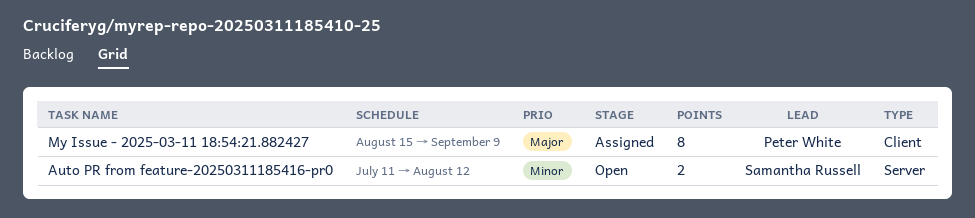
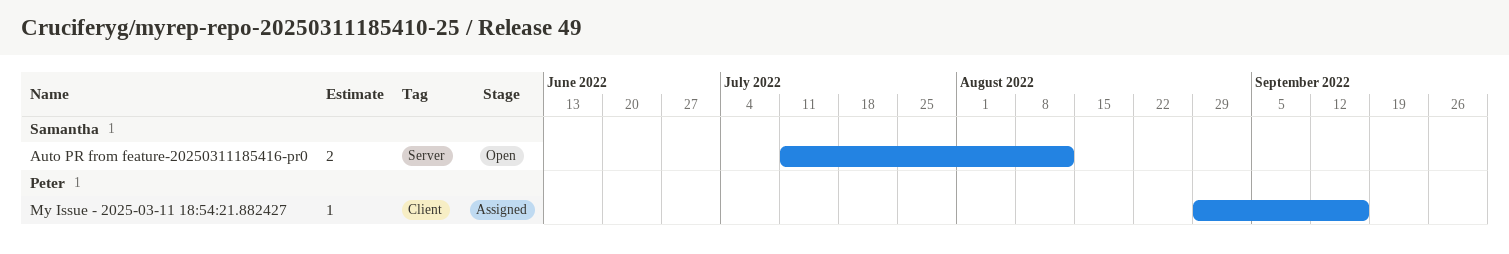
My Issue - 2025-03-11 18:54:21.882427, estimate: 8 -> 1
My Issue - 2025-03-11 18:54:21.882427, start: Aug 15 -> Aug 29
My Issue - 2025-03-11 18:54:21.882427, due: Sep 9 -> Sep 16

